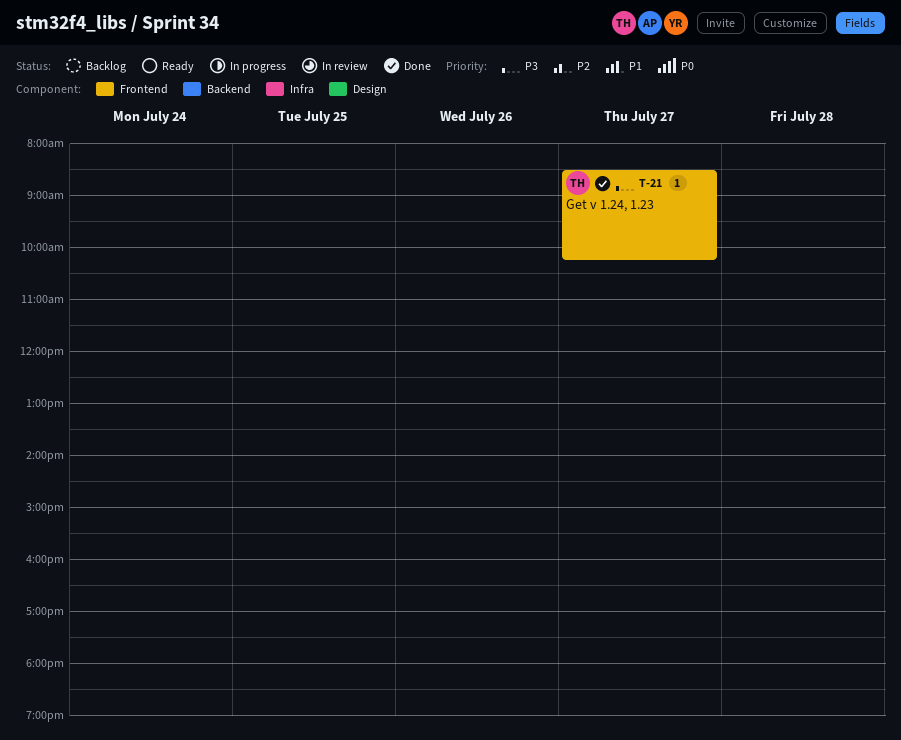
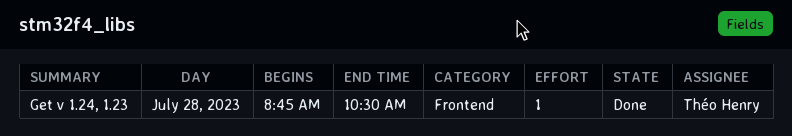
Get v 1.24, 1.23, day: Jul 27 -> Jul 28
Get v 1.24, 1.23, begins: 08:30 -> 08:45
Get v 1.24, 1.23, ends: 10:15 -> 10:30

